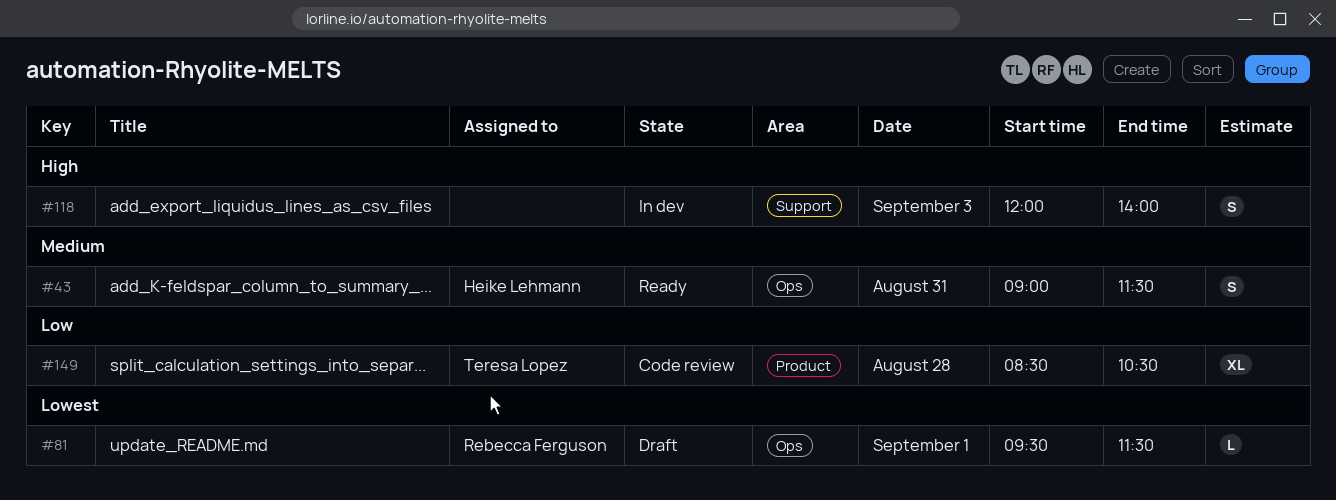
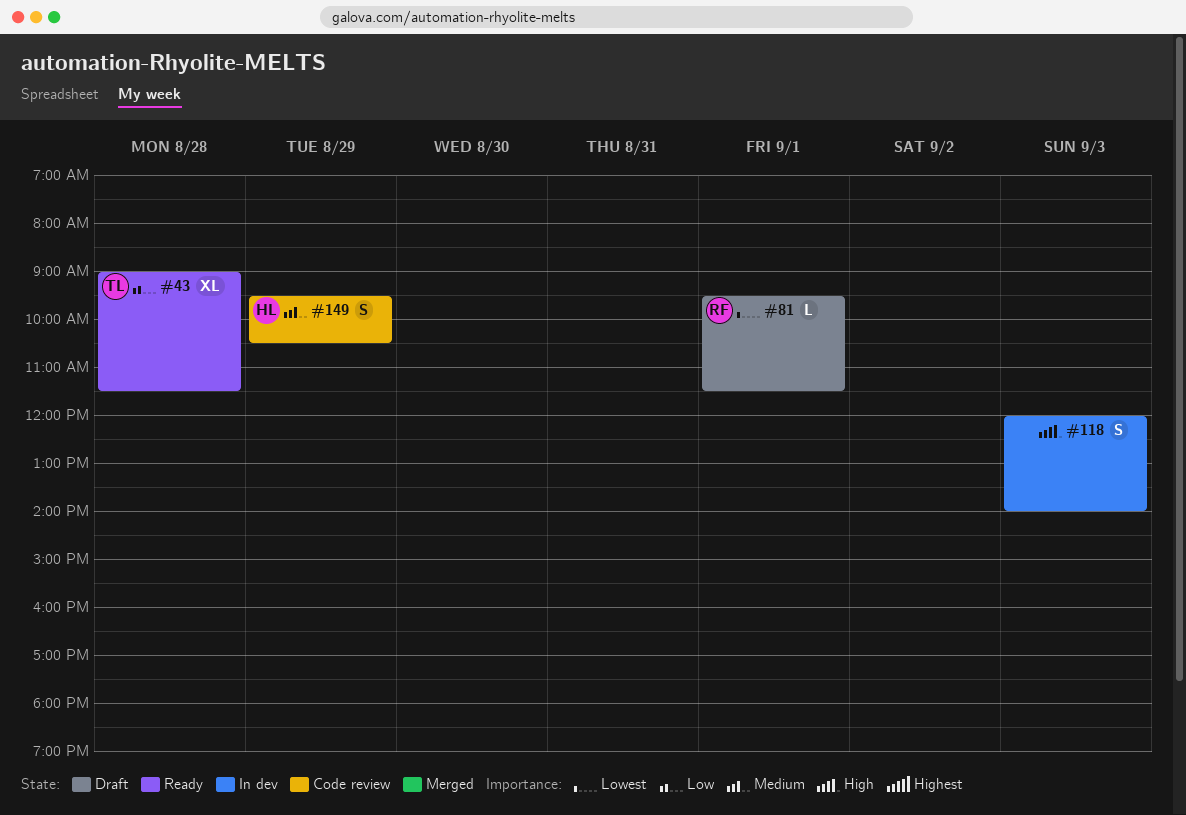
#43, owner: Heike Lehmann -> Teresa Lopez
#43, priority: Medium -> Low
#43, estimate: S -> XL
#43, day: Aug 31 -> Aug 28
#149, owner: Teresa Lopez -> Heike Lehmann
#149, priority: Low -> Medium
#149, estimate: XL -> S
#149, day: Aug 28 -> Aug 29
#149, begins: 08:30 -> 09:30

